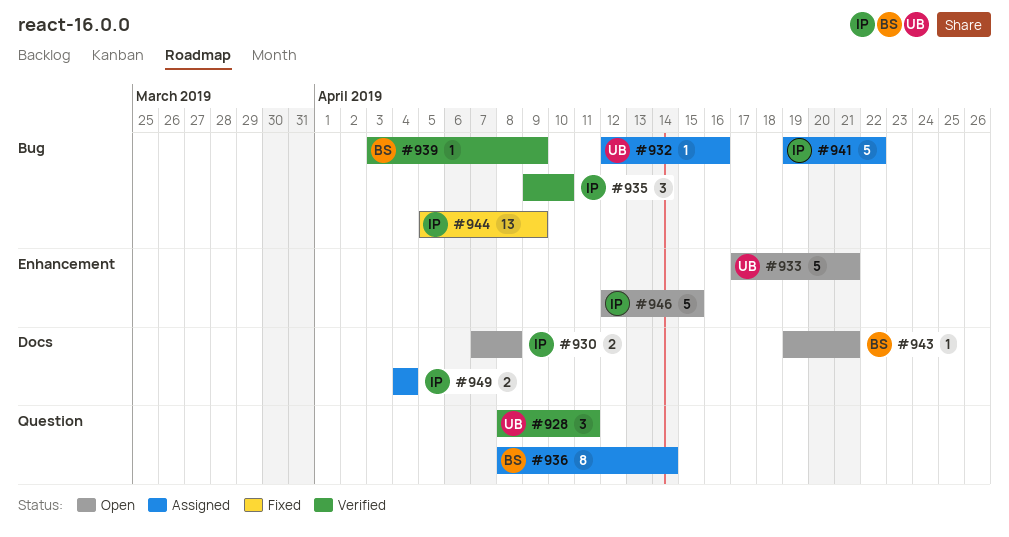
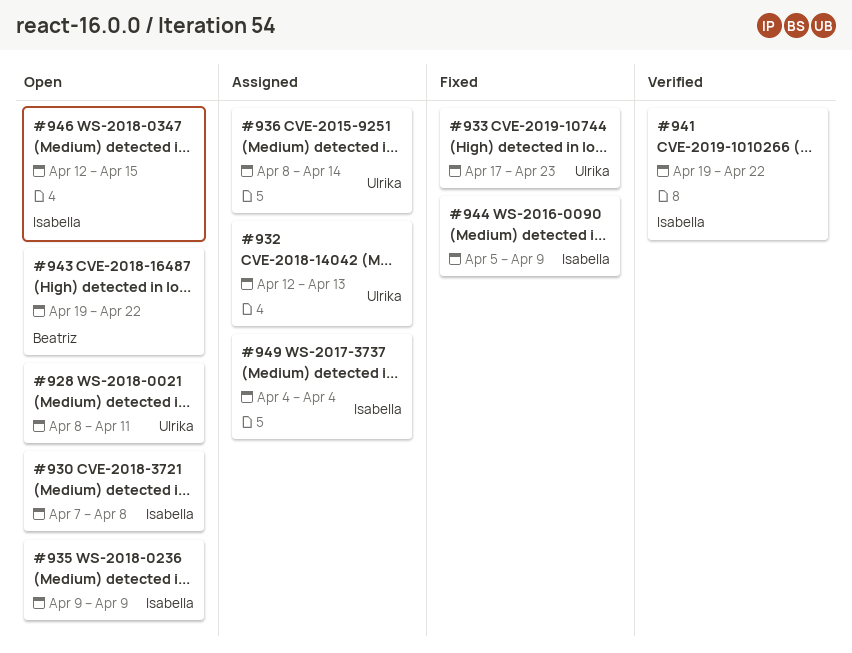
#928, status: Verified -> Open
#932, due: Apr 16 -> Apr 13
#933, status: Open -> Fixed
#933, due: Apr 21 -> Apr 23
#935, status: Verified -> Open
#935, due: Apr 10 -> Apr 9
#936, owner: Beatriz -> Ulrika
#939: present -> none
#941, status: Assigned -> Verified
#943, due: Apr 21 -> Apr 22

